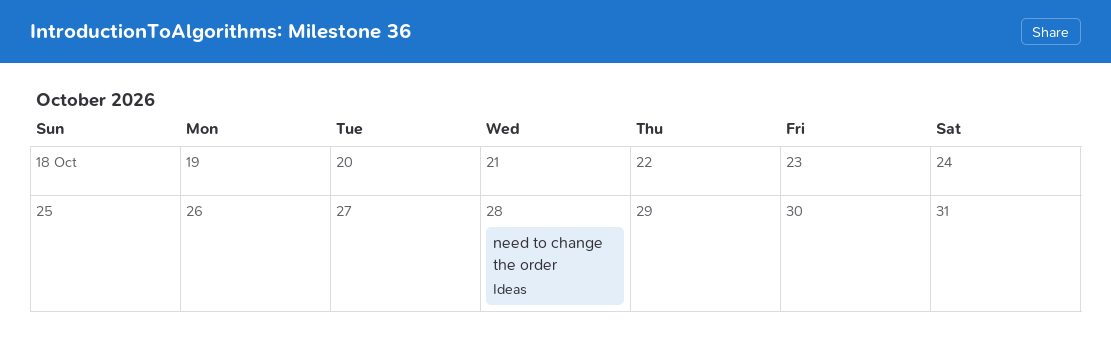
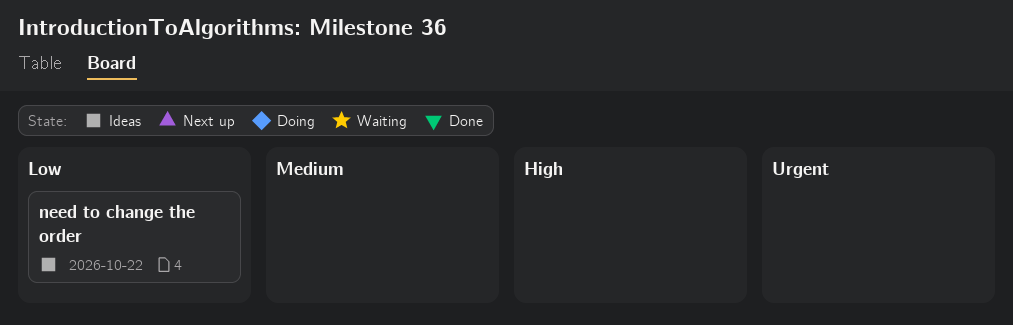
need to change the order, due: Oct 28 -> Oct 22

